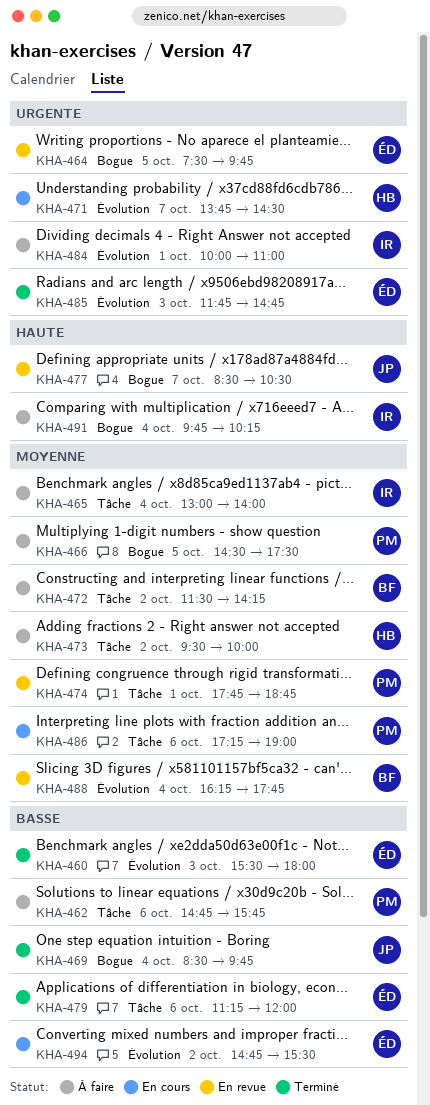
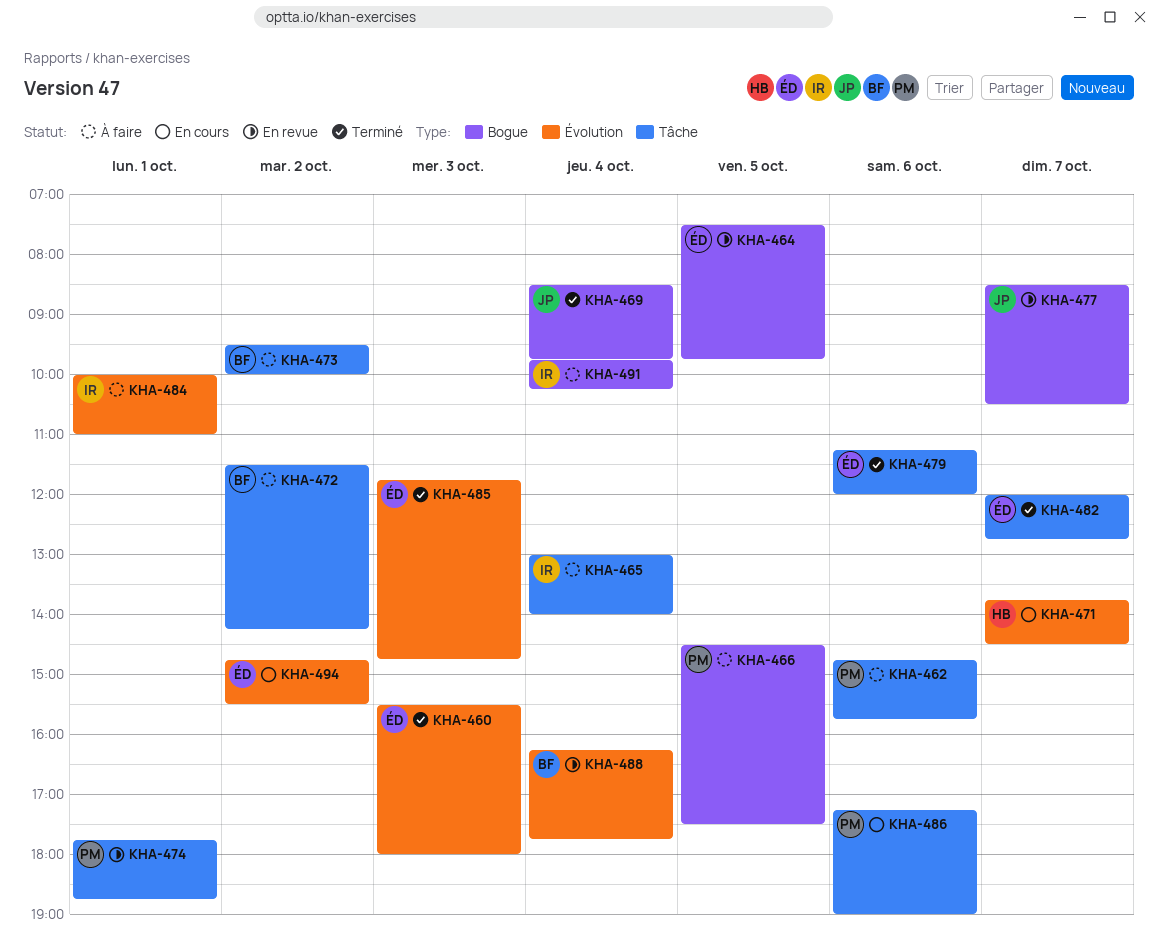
KHA-473, owner: HB -> BF
KHA-482: none -> present

